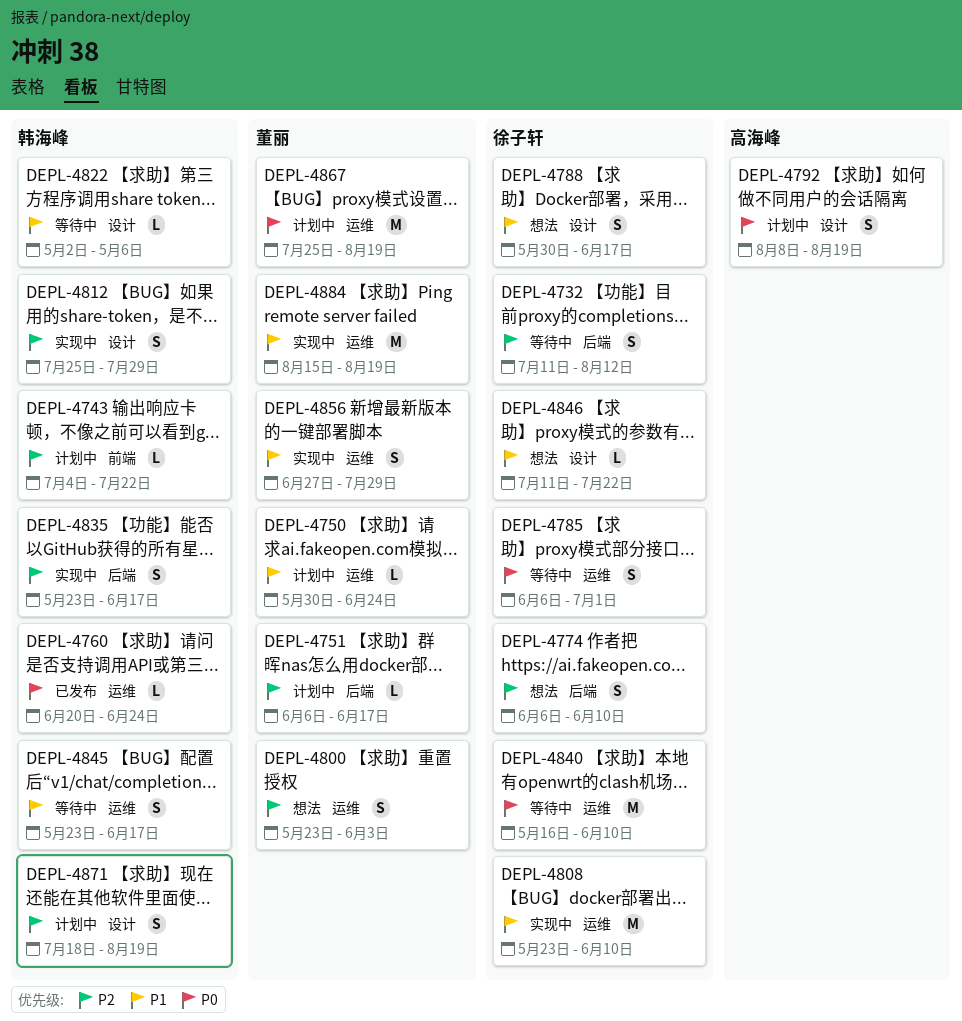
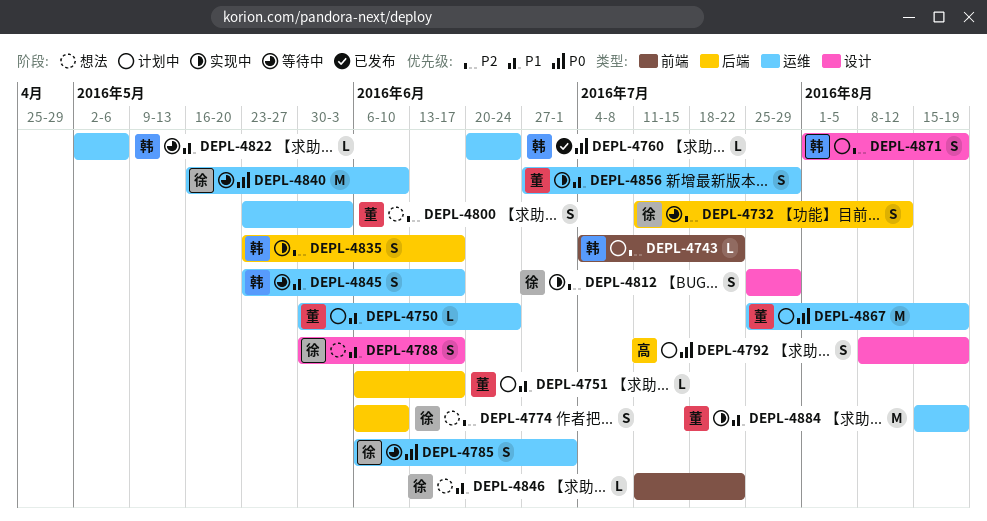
DEPL-4751, priority: P2 -> P1
DEPL-4808: present -> none
DEPL-4812, owner: 韩海峰 -> 徐子轩
DEPL-4822, label: 设计 -> 运维
DEPL-4846, label: 设计 -> 前端
DEPL-4871, start: Jul 18 -> Aug 1

